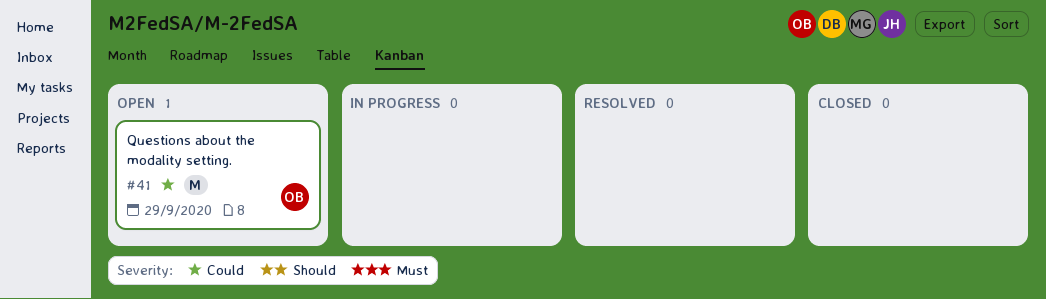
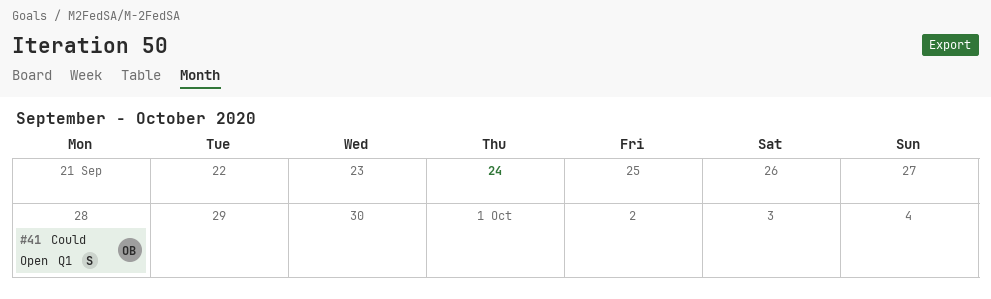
#41, estimate: M -> S
#41, due: Sep 29 -> Sep 28

